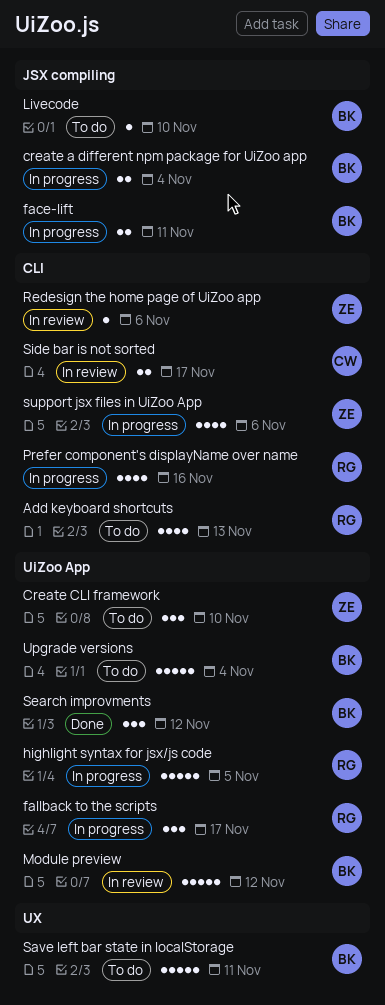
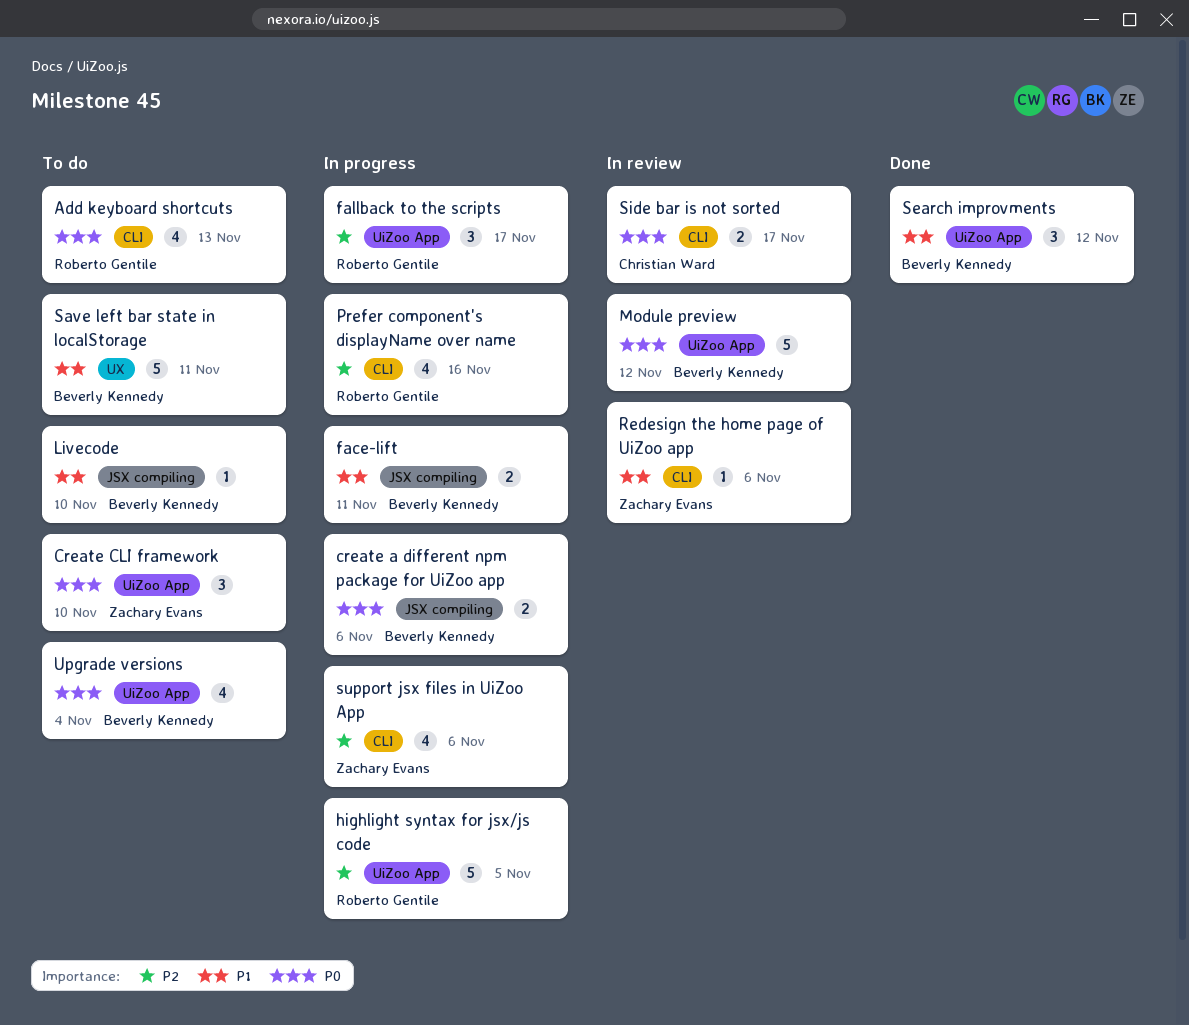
create a different npm package for UiZoo app, due: Nov 4 -> Nov 6
Upgrade versions, estimate: 5 -> 4

